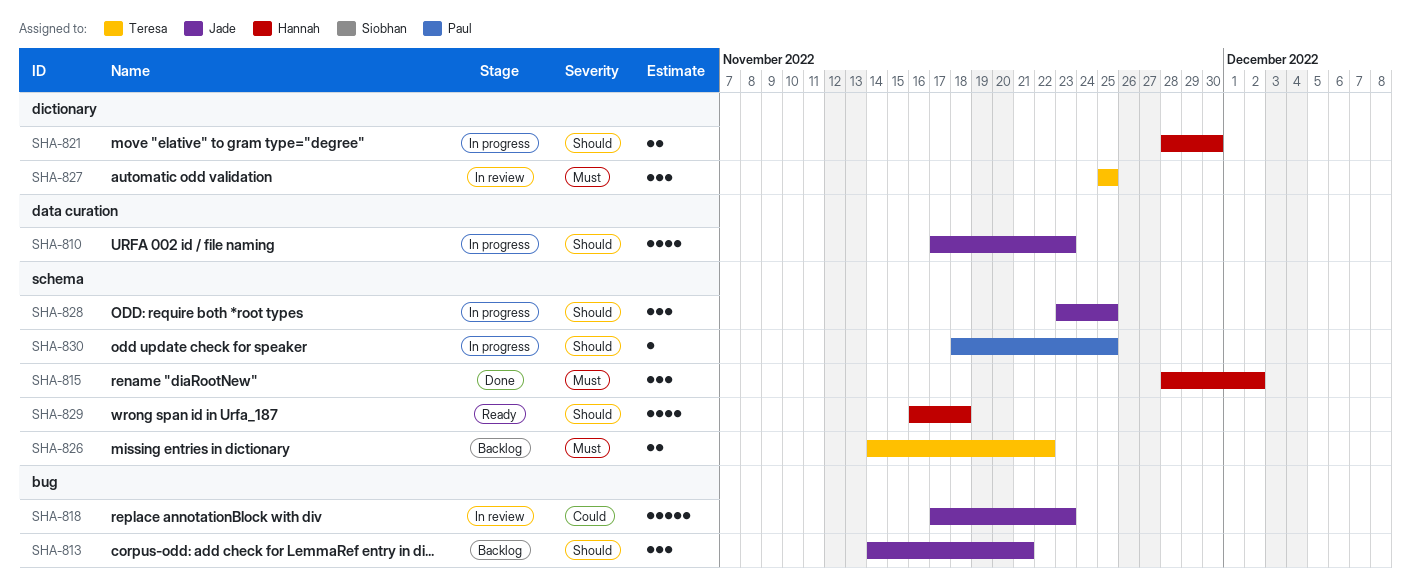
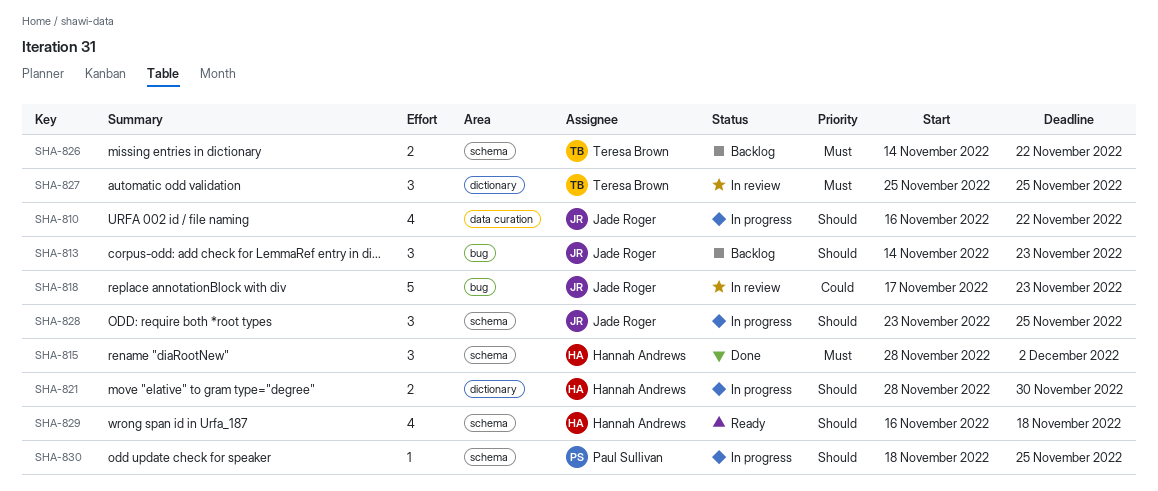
SHA-810, start: Nov 17 -> Nov 16
SHA-810, due: Nov 23 -> Nov 22
SHA-813, due: Nov 21 -> Nov 23

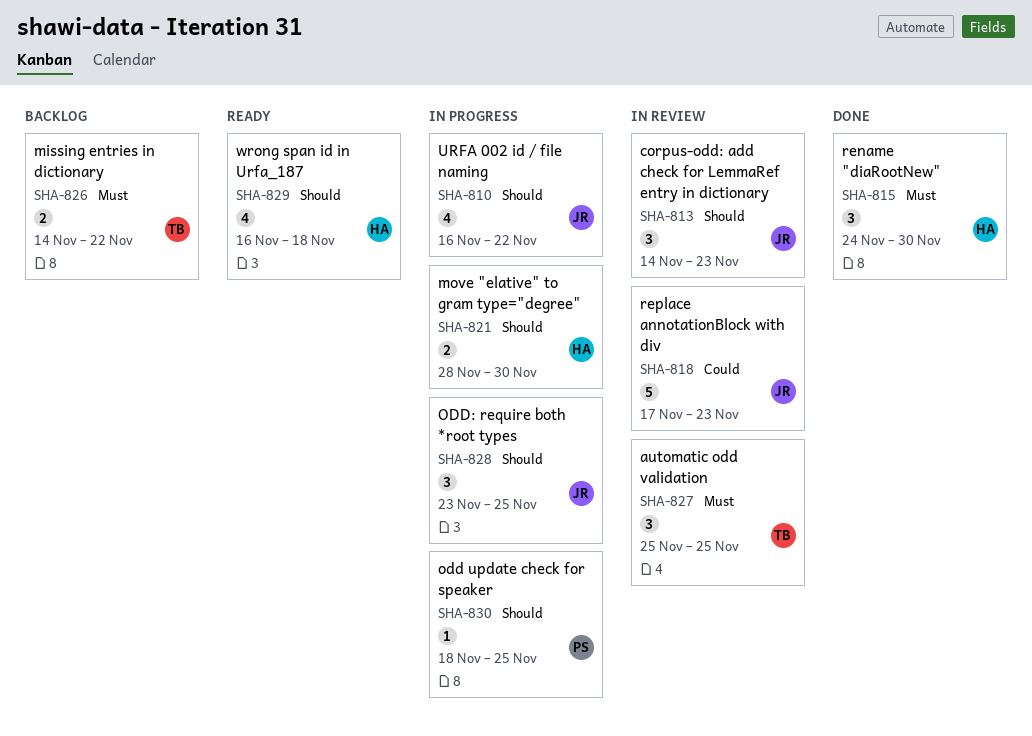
SHA-813, status: Backlog -> In review
SHA-815, start: Nov 28 -> Nov 24
SHA-815, due: Dec 2 -> Nov 30

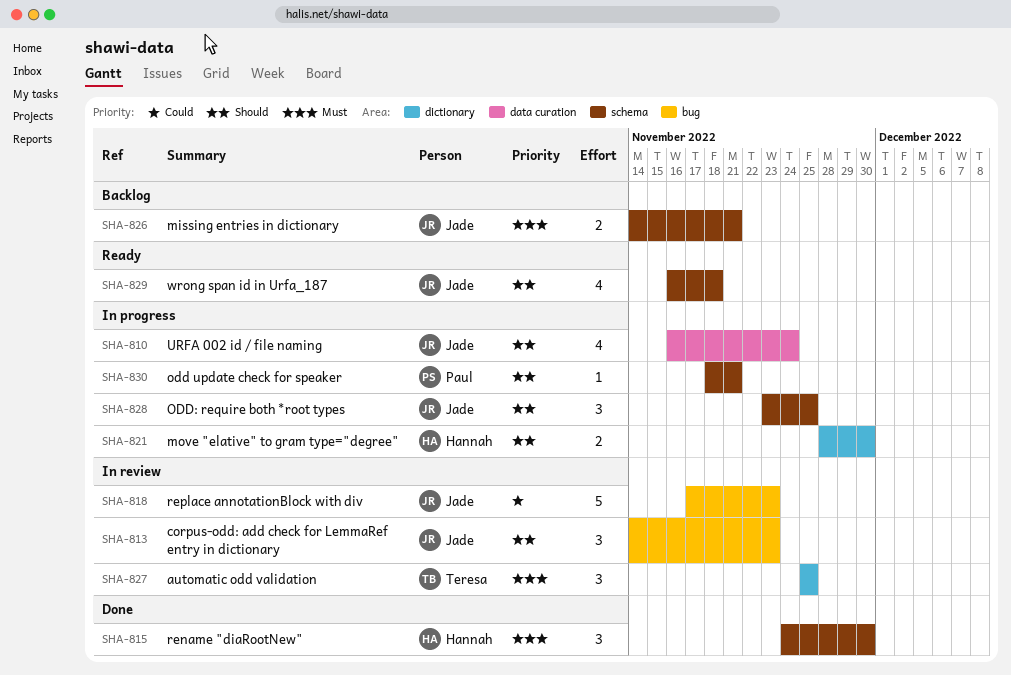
SHA-810, due: Nov 22 -> Nov 24
SHA-826, owner: Teresa -> Jade
SHA-826, due: Nov 22 -> Nov 21
SHA-829, owner: Hannah -> Jade
SHA-830, due: Nov 25 -> Nov 21

